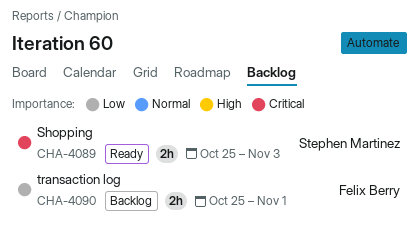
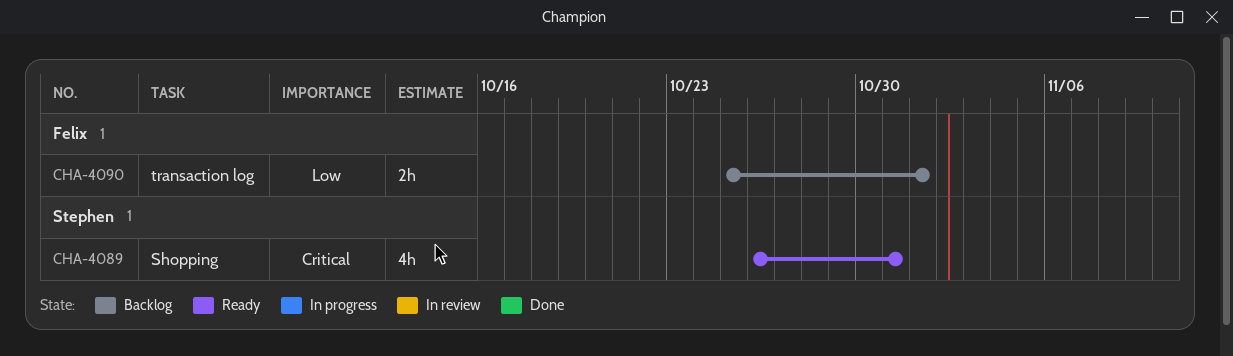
CHA-4089, estimate: 2h -> 4h
CHA-4089, start: Oct 25 -> Oct 26
CHA-4089, due: Nov 3 -> Oct 31

